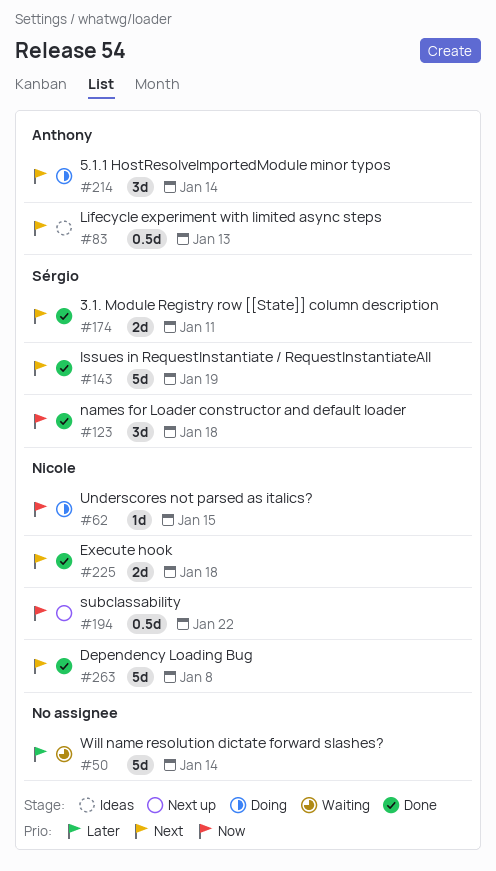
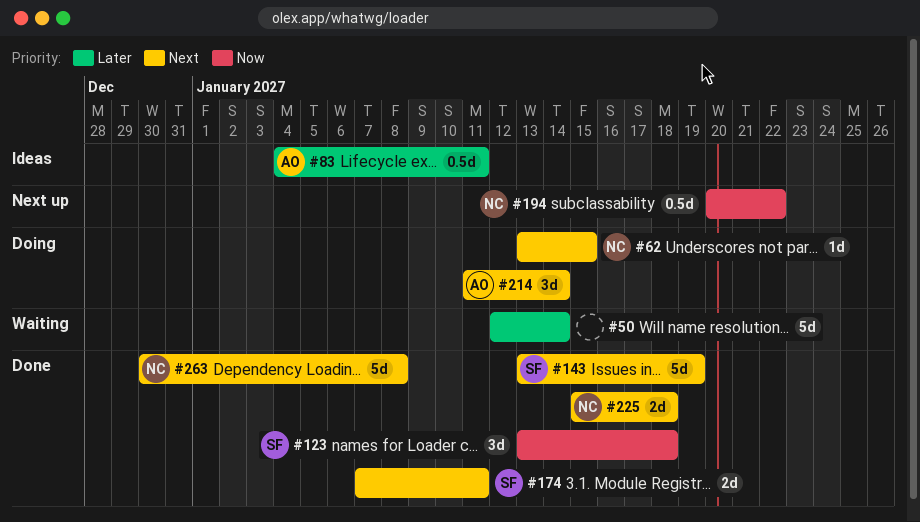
#62, priority: Now -> Next
#83, priority: Next -> Later
#83, due: Jan 13 -> Jan 11

